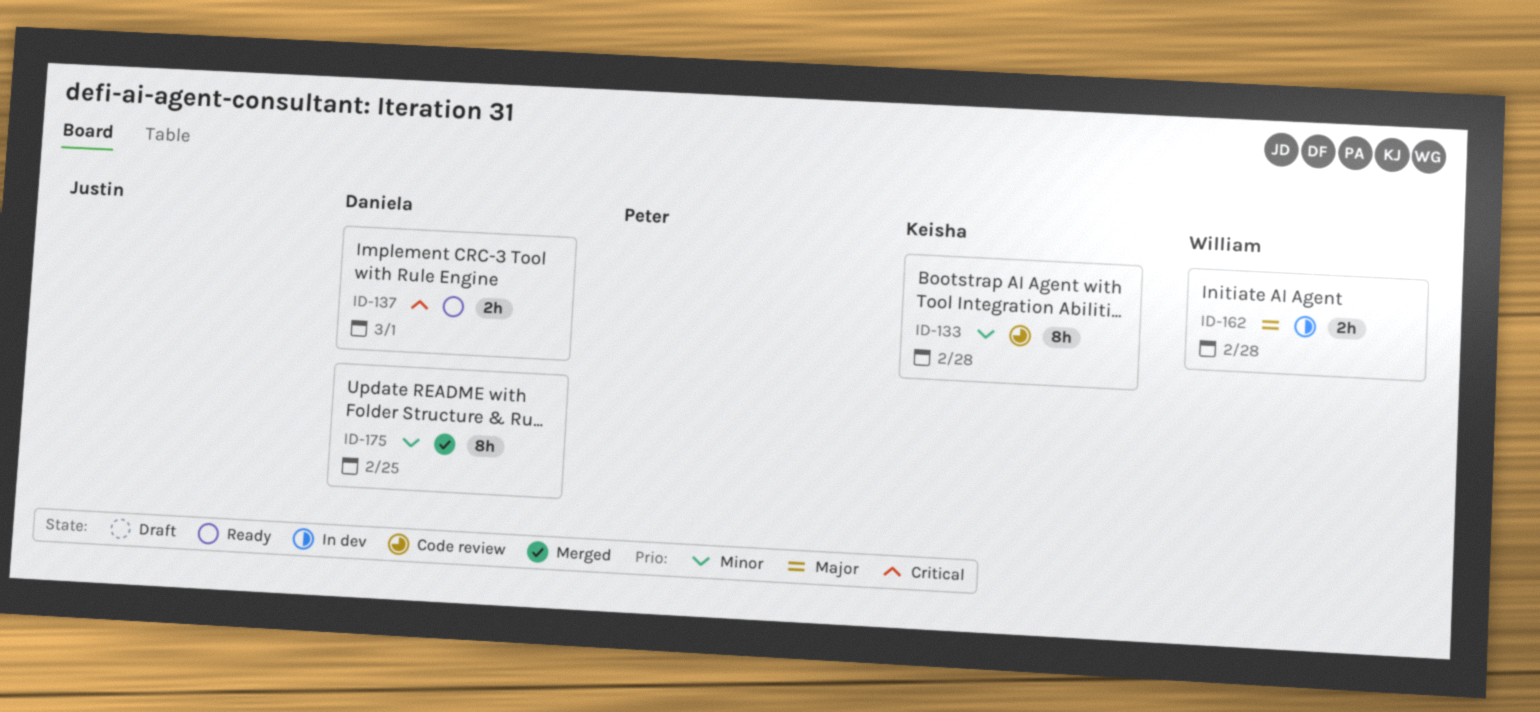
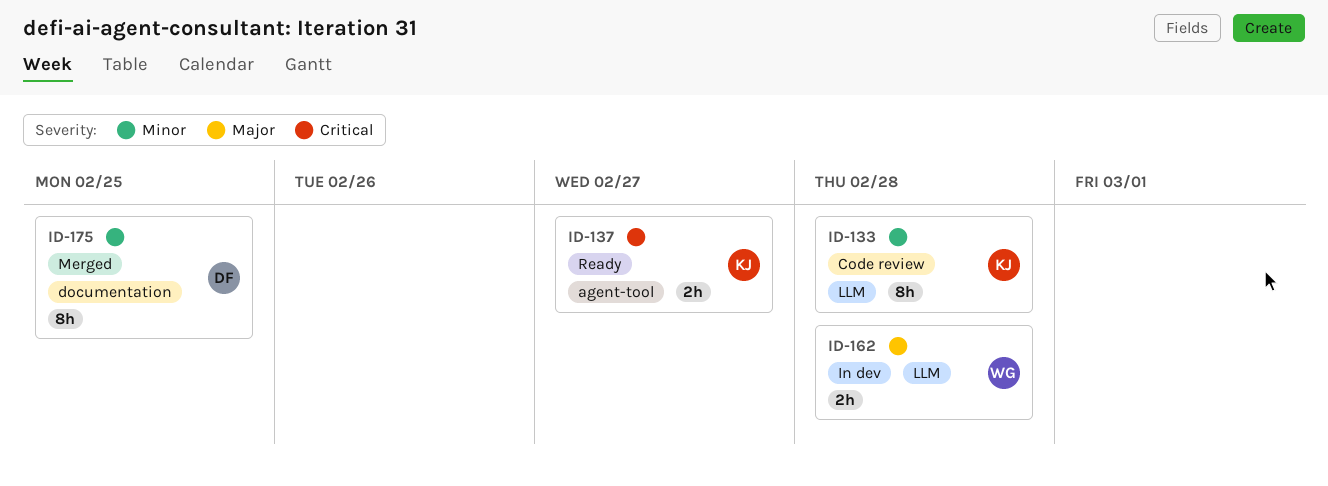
ID-137, owner: Daniela -> Keisha
ID-137, due: Mar 1 -> Feb 27

